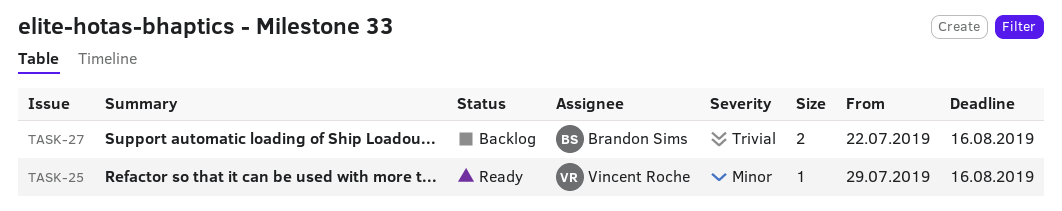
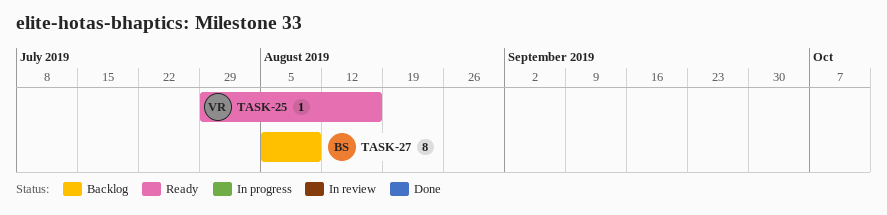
TASK-27, estimate: 2 -> 8
TASK-27, start: Jul 22 -> Aug 5
TASK-27, due: Aug 16 -> Aug 9

